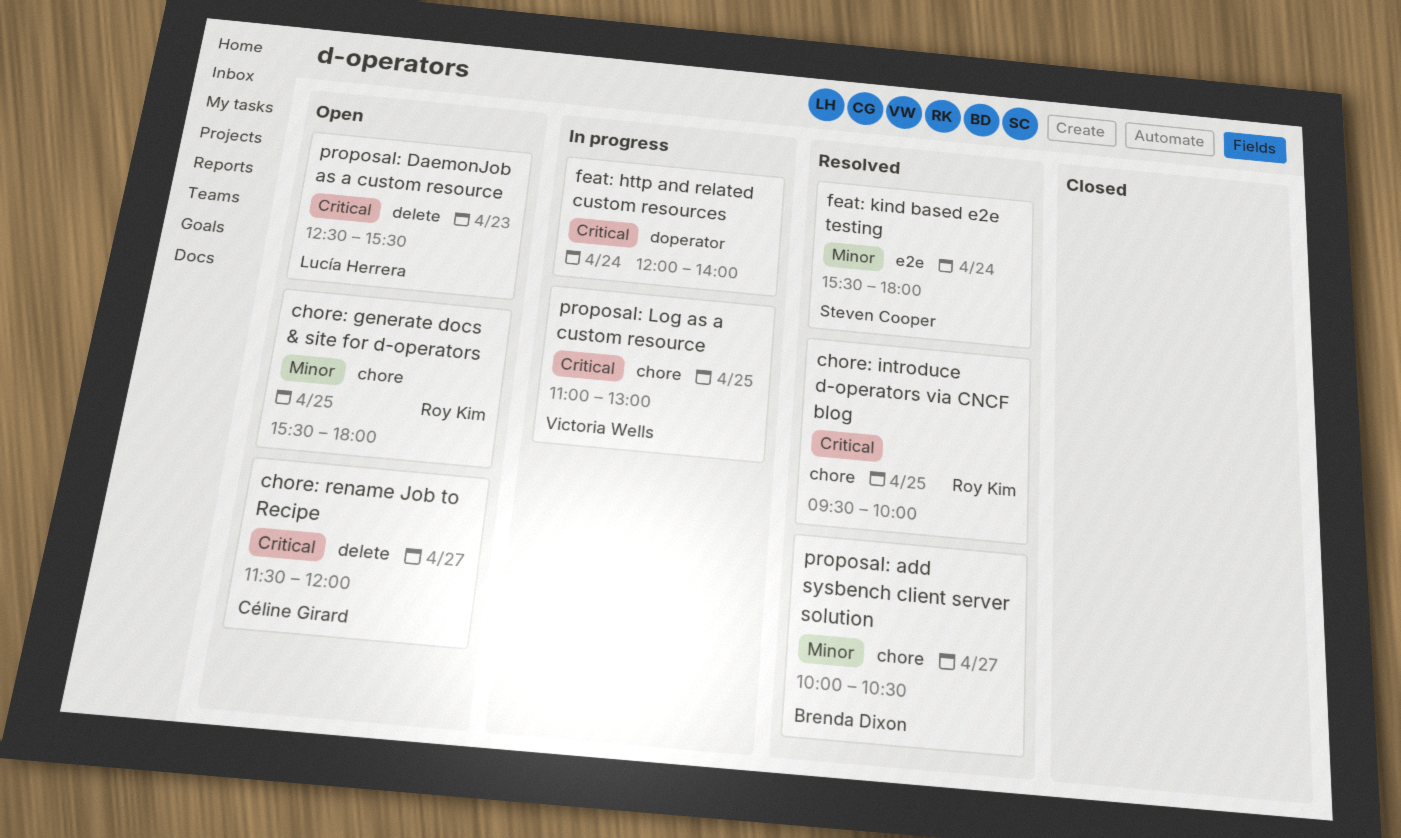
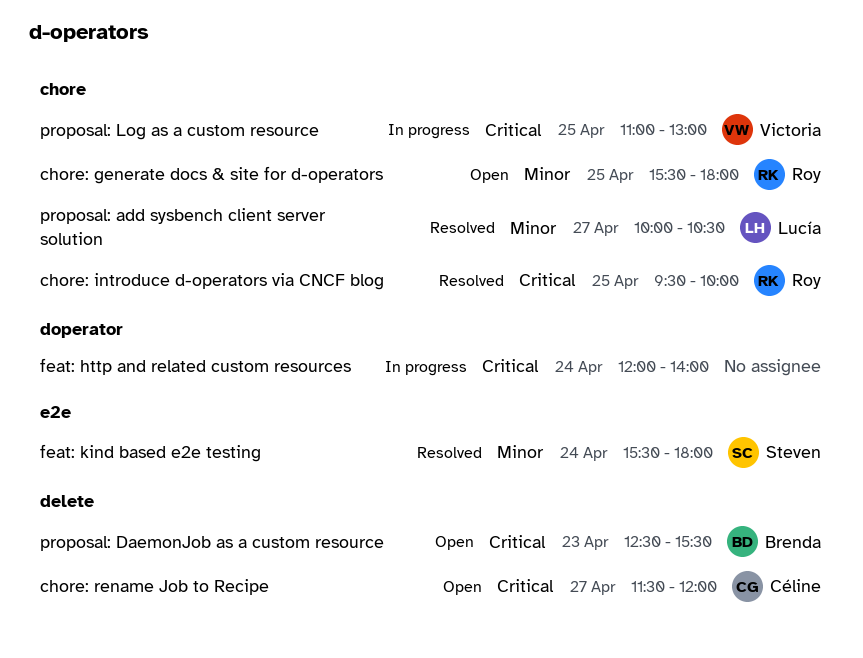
proposal: add sysbench client server solution, owner: Brenda Dixon -> Lucía Herrera
proposal: DaemonJob as a custom resource, owner: Lucía Herrera -> Brenda Dixon

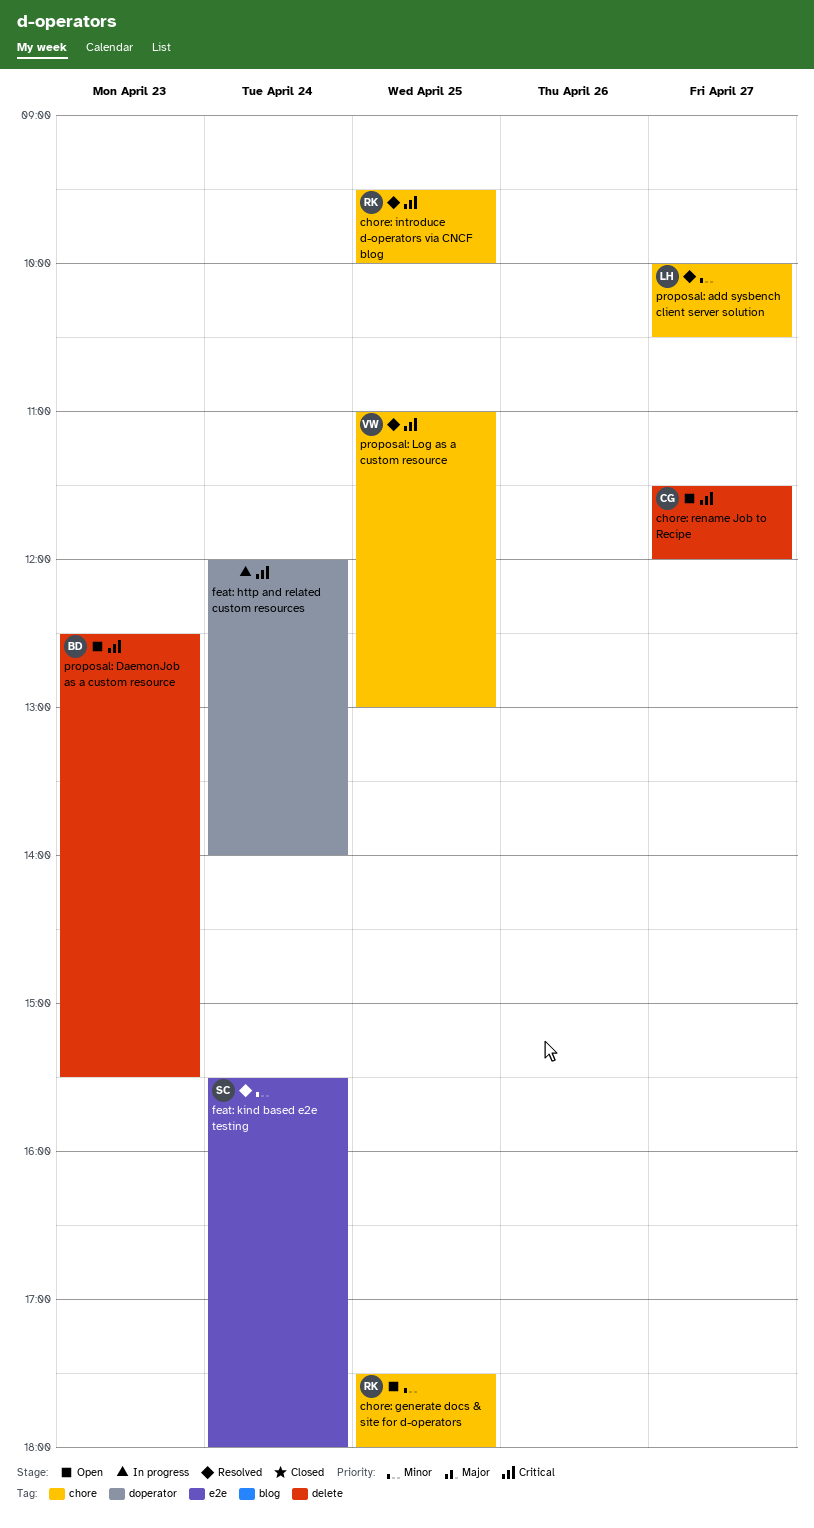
chore: generate docs & site for d-operators, begins: 15:30 -> 17:30
proposal: Log as a custom resource, status: In progress -> Resolved

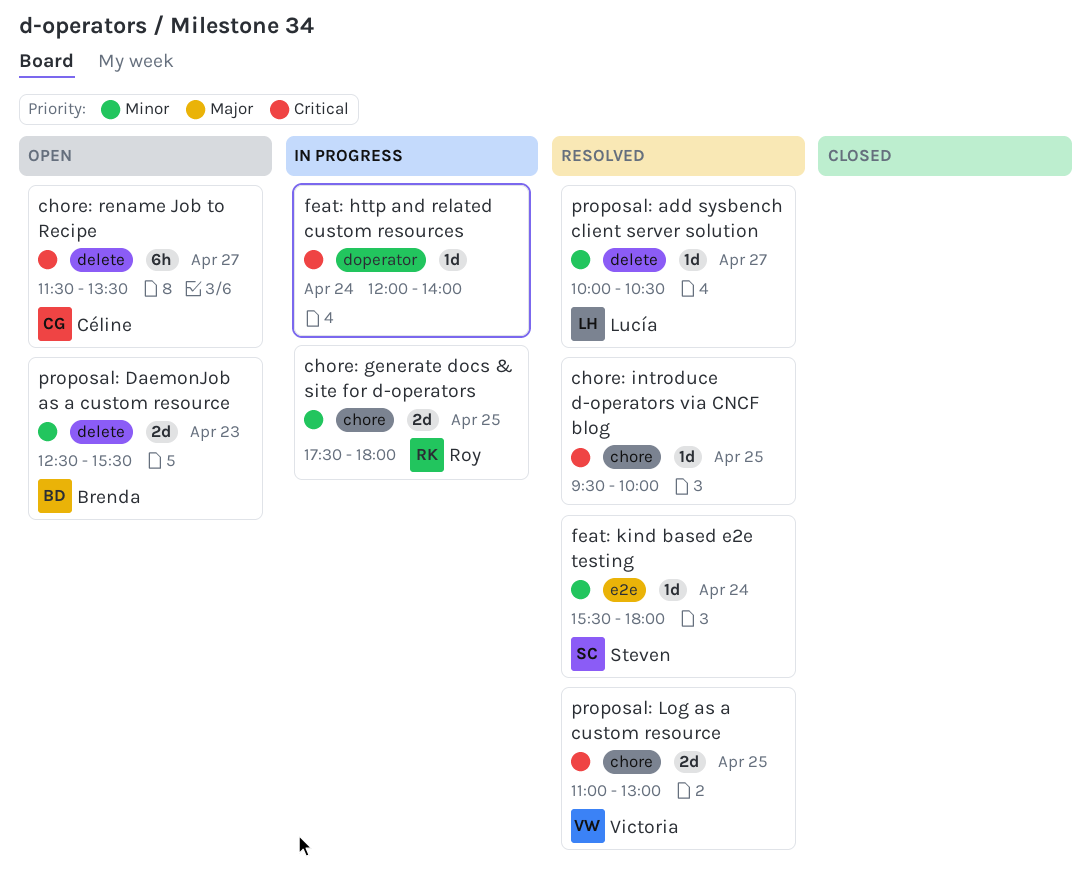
chore: generate docs & site for d-operators, status: Open -> In progress
chore: introduce d-operators via CNCF blog, owner: Roy -> none
chore: rename Job to Recipe, ends: 12:00 -> 13:30
proposal: add sysbench client server solution, label: chore -> delete
proposal: DaemonJob as a custom resource, priority: Critical -> Minor

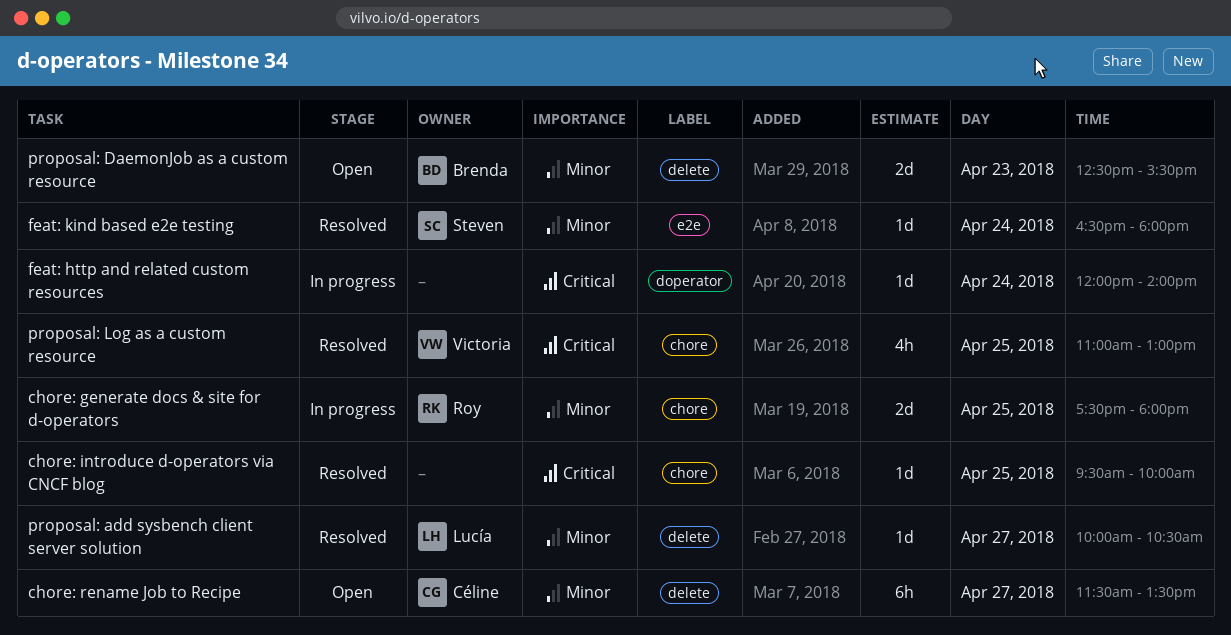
chore: rename Job to Recipe, priority: Critical -> Minor
feat: kind based e2e testing, begins: 15:30 -> 16:30
proposal: Log as a custom resource, estimate: 2d -> 4h

